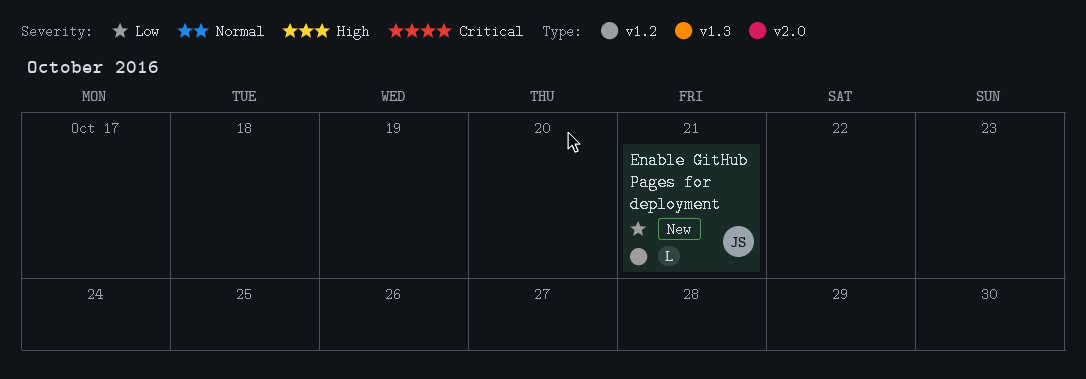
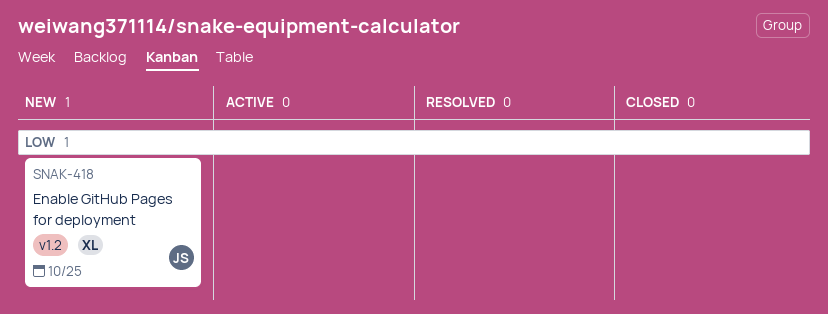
Enable GitHub Pages for deployment, estimate: L -> XL
Enable GitHub Pages for deployment, due: Oct 21 -> Oct 25

